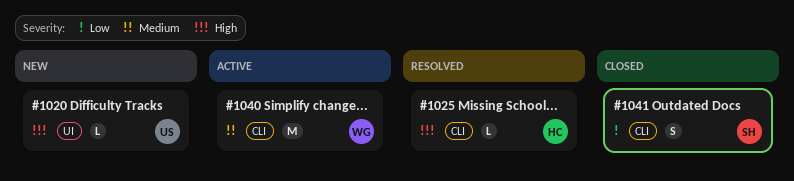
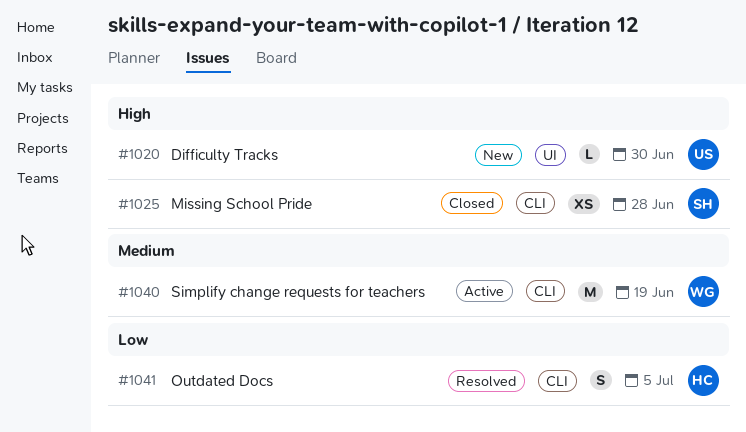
#1025, status: Resolved -> Closed
#1025, owner: HC -> SH
#1025, estimate: L -> XS
#1041, status: Closed -> Resolved
#1041, owner: SH -> HC

